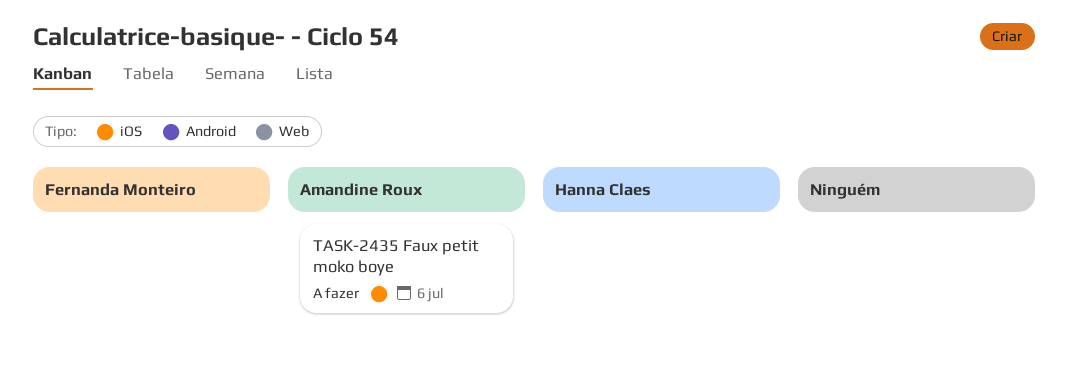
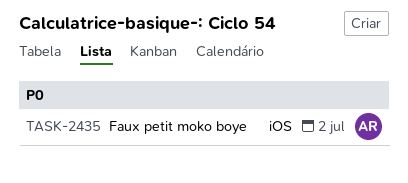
TASK-2435, due: Jul 6 -> Jul 2

